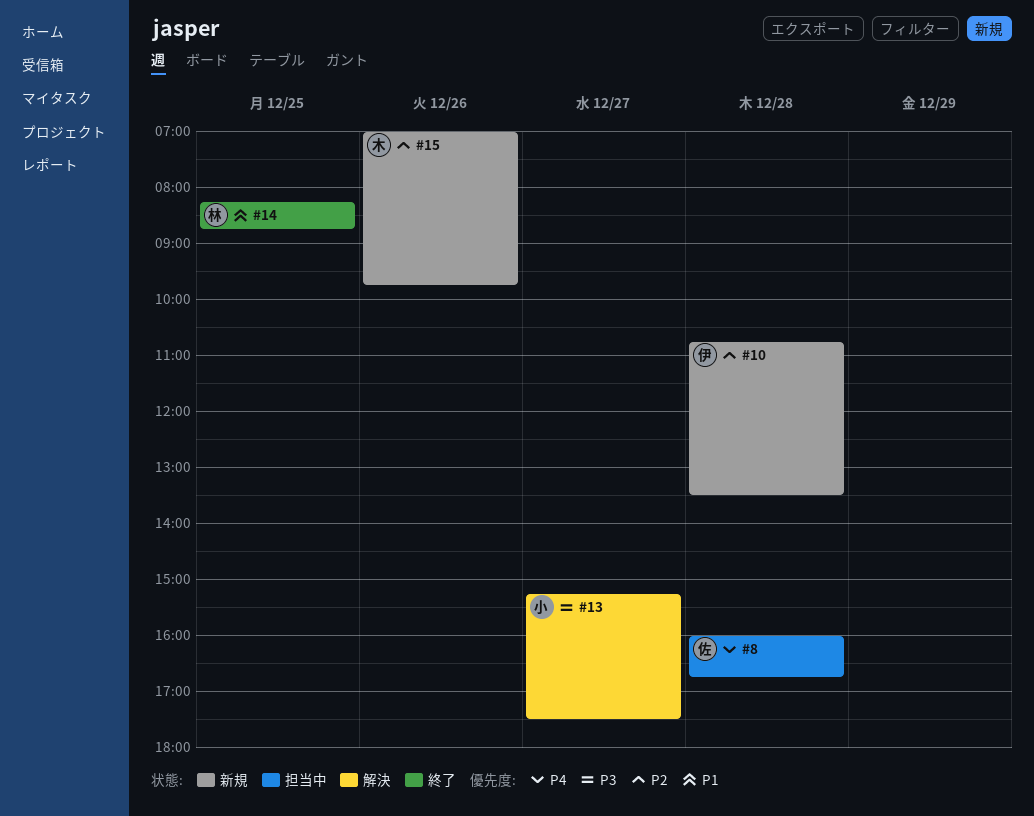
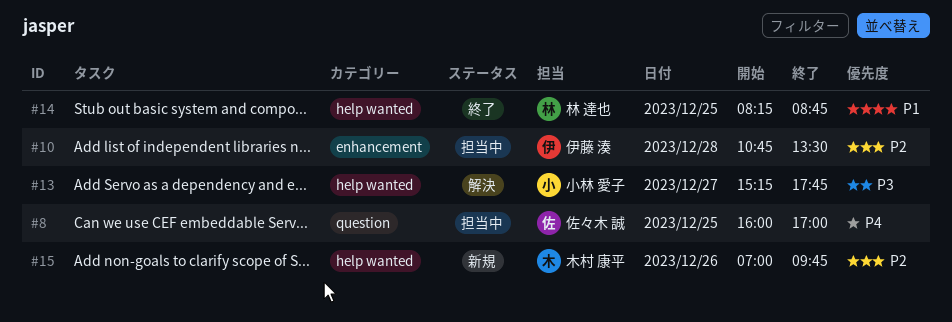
#8, day: Dec 28 -> Dec 25
#8, ends: 16:45 -> 17:00
#10, status: 新規 -> 担当中
#13, ends: 17:30 -> 17:45

